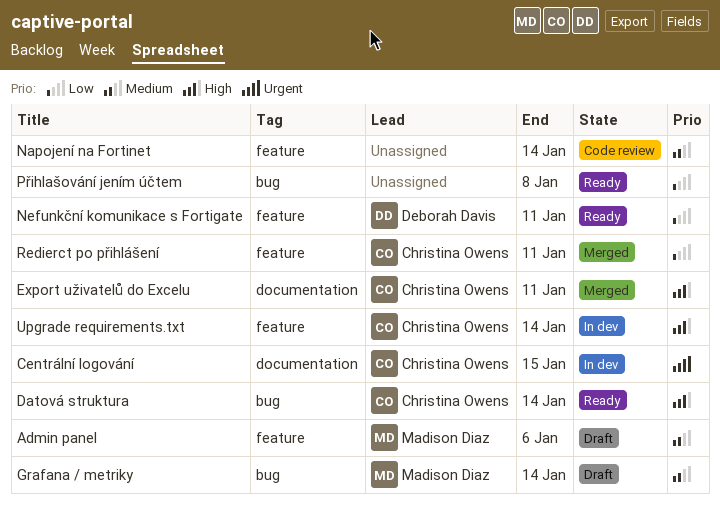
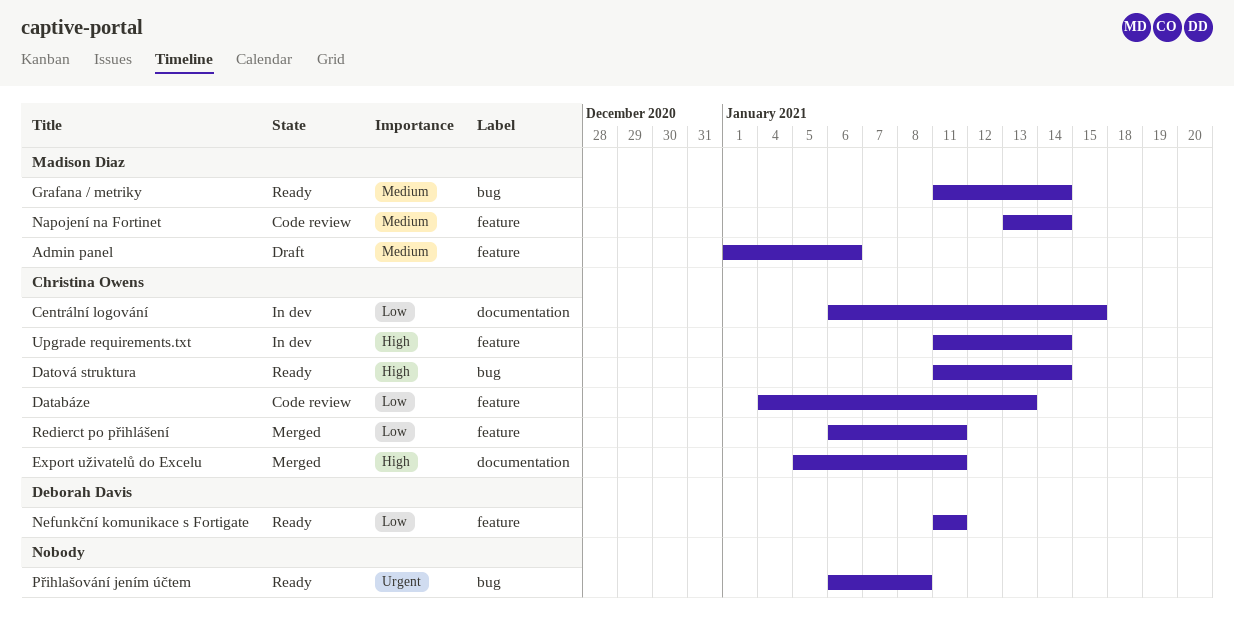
Centrální logování, priority: Urgent -> Low
Databáze: none -> present
Grafana / metriky, status: Draft -> Ready
Napojení na Fortinet, owner: none -> Madison Diaz
Přihlašování jením účtem, priority: Low -> Urgent

